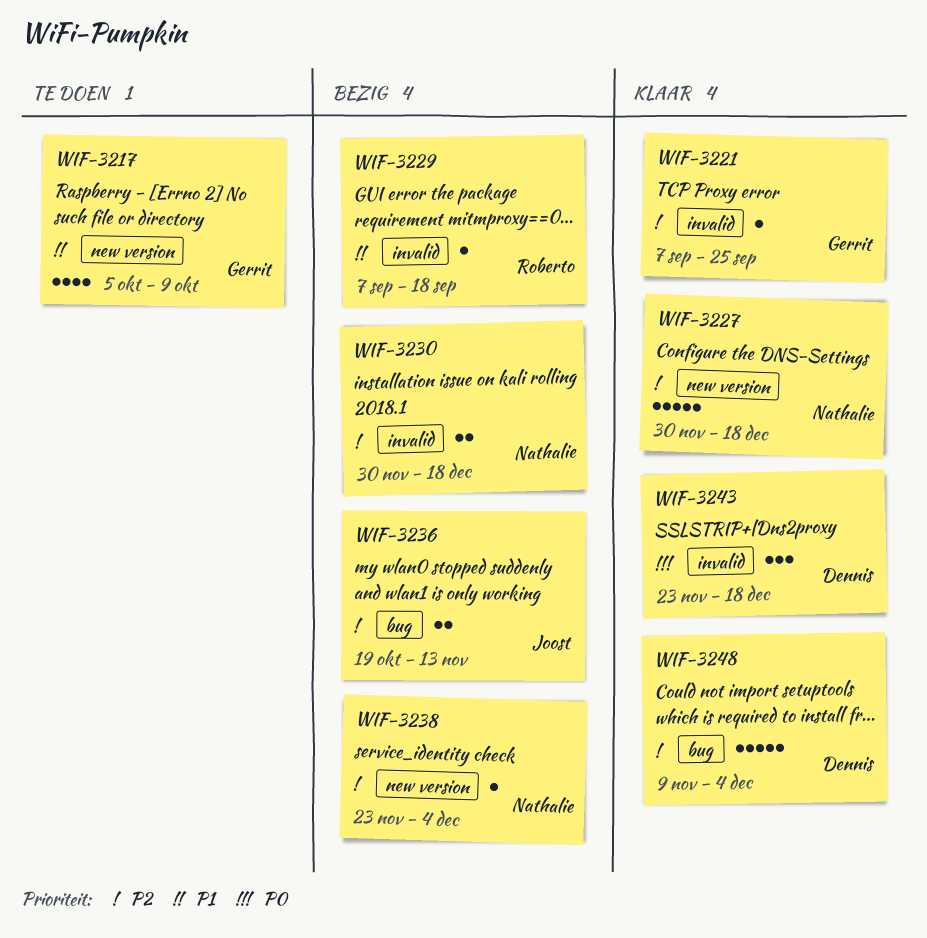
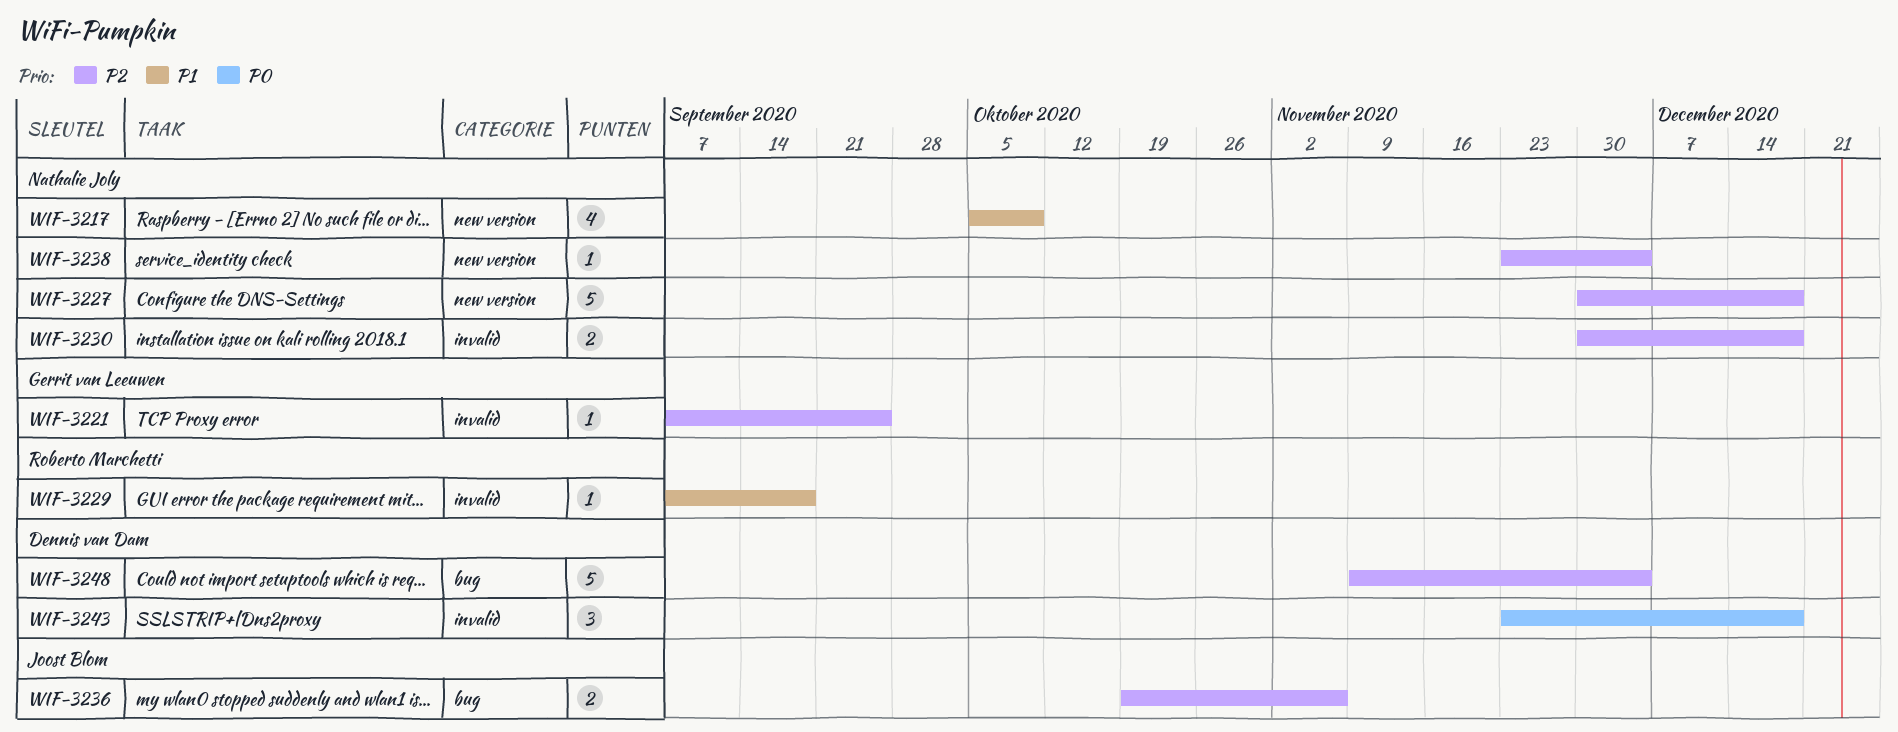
WIF-3217, owner: Gerrit van Leeuwen -> Nathalie Joly
WIF-3236, due: Nov 13 -> Nov 6

